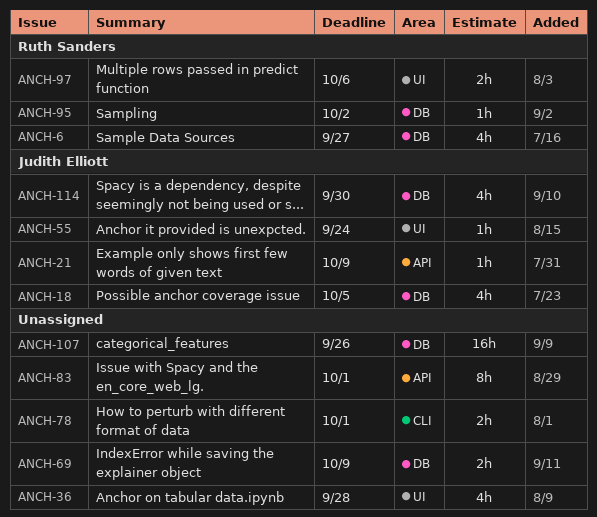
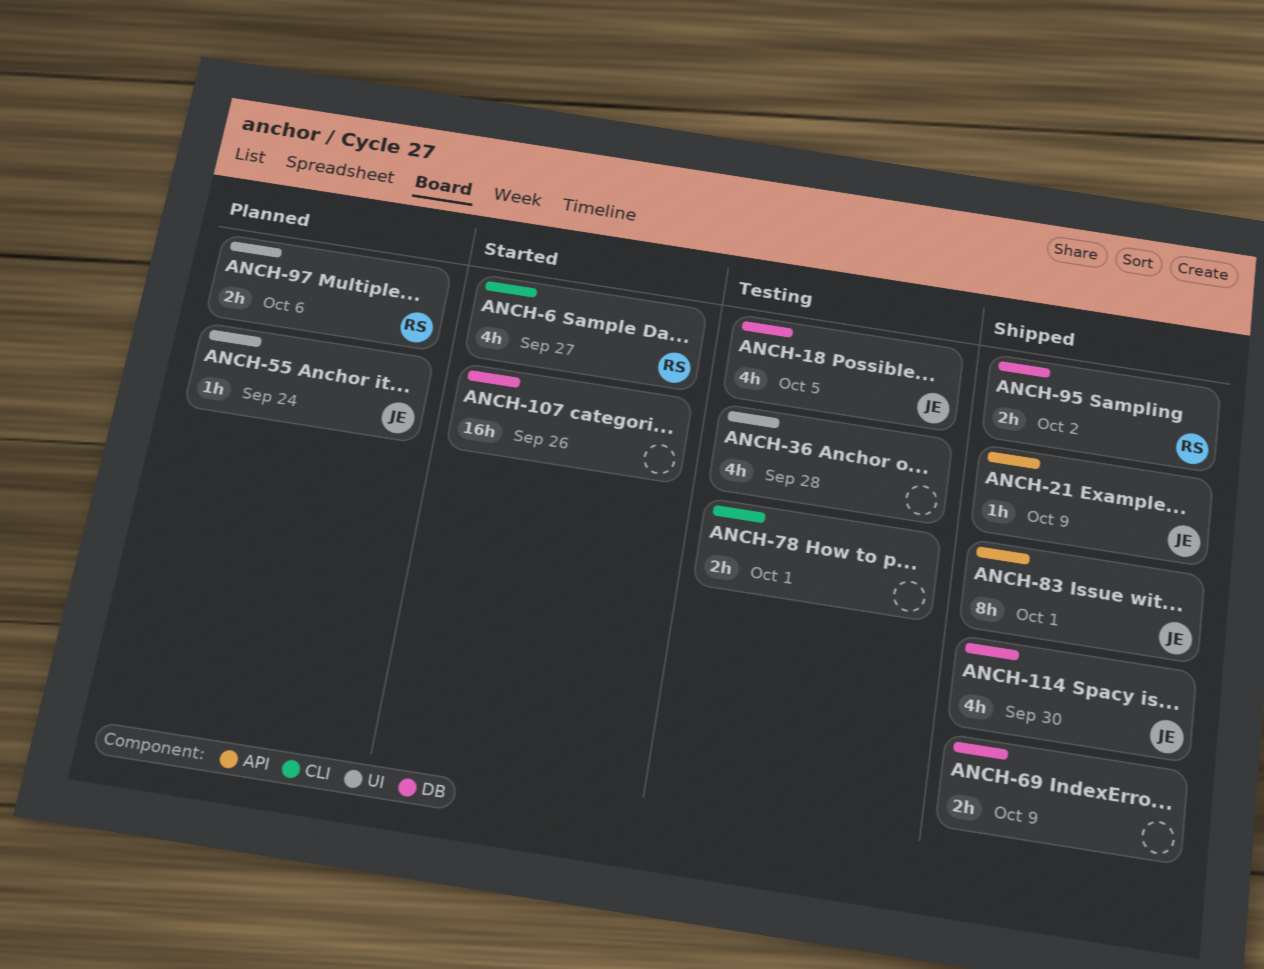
ANCH-6, label: DB -> CLI
ANCH-83, owner: none -> Judith Elliott
ANCH-95, estimate: 1h -> 2h

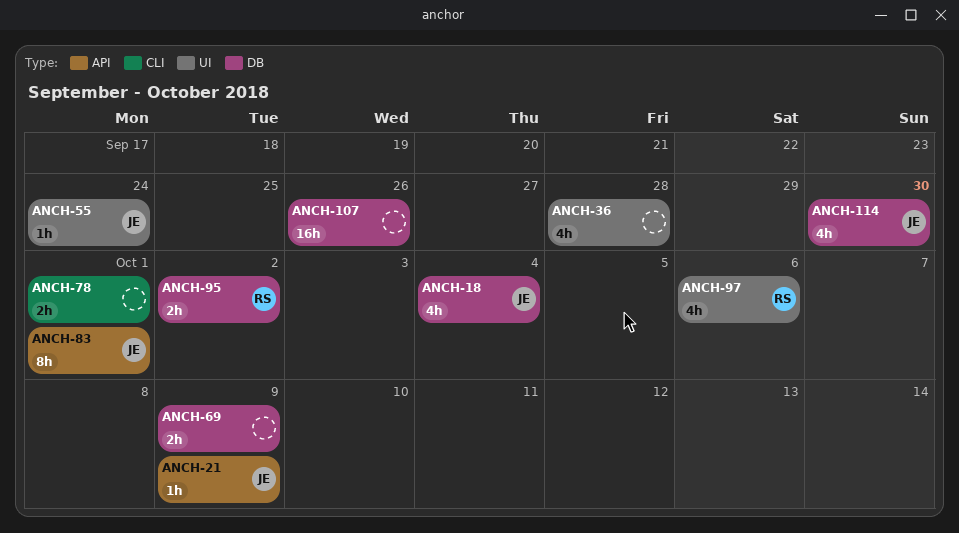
ANCH-6: present -> none
ANCH-18, due: Oct 5 -> Oct 4
ANCH-97, estimate: 2h -> 4h

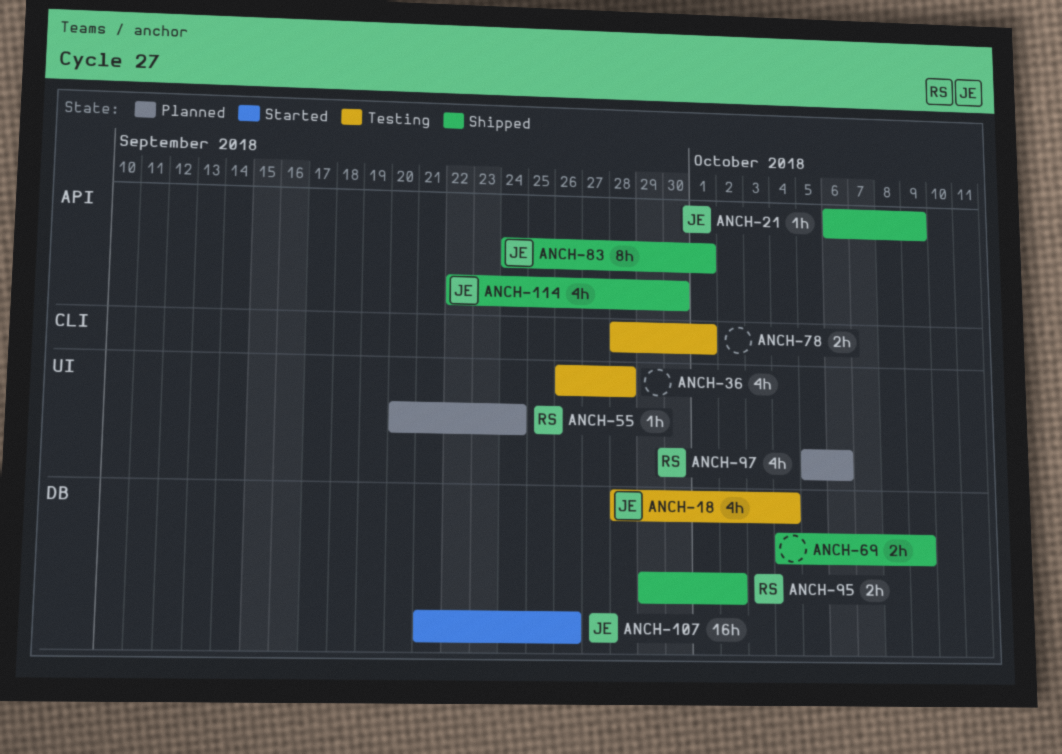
ANCH-55, owner: JE -> RS
ANCH-107, owner: none -> JE
ANCH-114, label: DB -> API

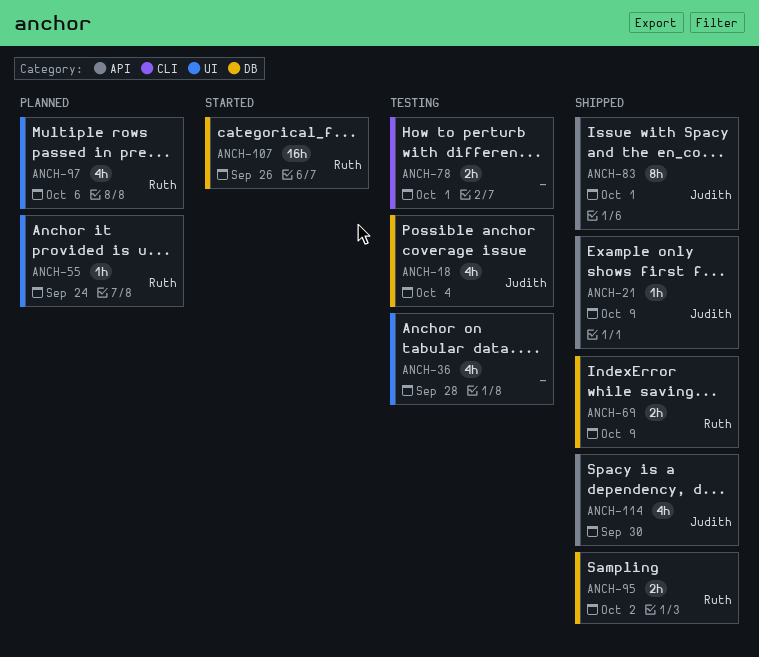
ANCH-69, owner: none -> Ruth
ANCH-107, owner: Judith -> Ruth

